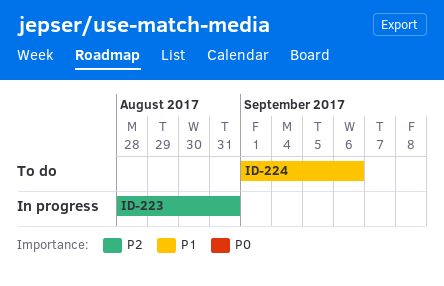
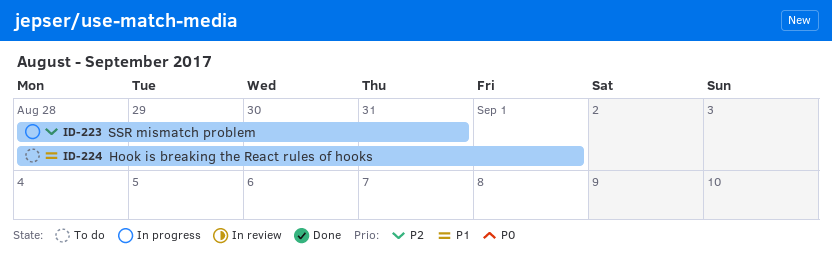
ID-224, start: Sep 1 -> Aug 28
ID-224, due: Sep 6 -> Sep 1

